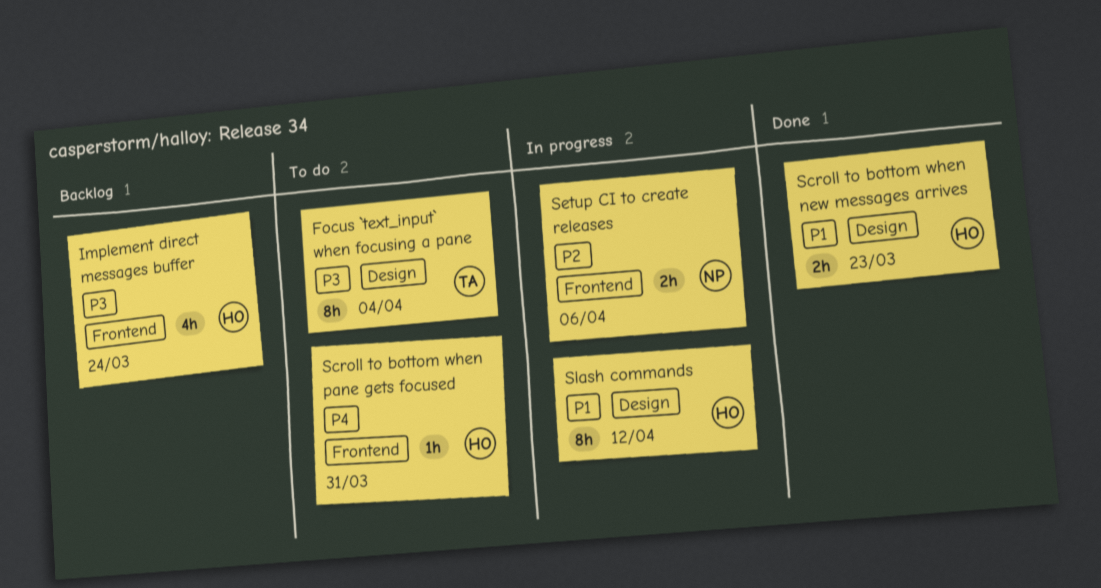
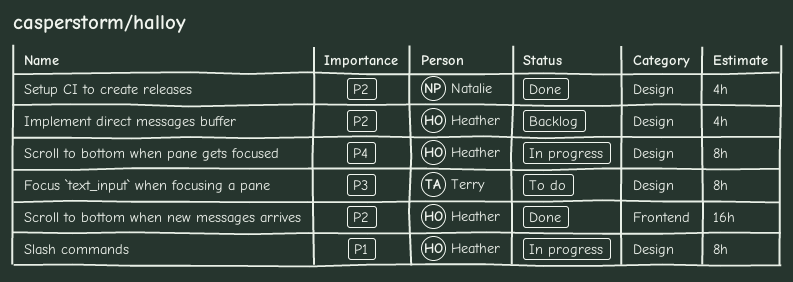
Implement direct messages buffer, priority: P3 -> P2
Implement direct messages buffer, label: Frontend -> Design
Scroll to bottom when new messages arrives, priority: P1 -> P2
Scroll to bottom when new messages arrives, label: Design -> Frontend
Scroll to bottom when new messages arrives, estimate: 2h -> 16h
Scroll to bottom when pane gets focused, status: To do -> In progress
Scroll to bottom when pane gets focused, label: Frontend -> Design
Scroll to bottom when pane gets focused, estimate: 1h -> 8h
Setup CI to create releases, status: In progress -> Done
Setup CI to create releases, label: Frontend -> Design
Setup CI to create releases, estimate: 2h -> 4h

